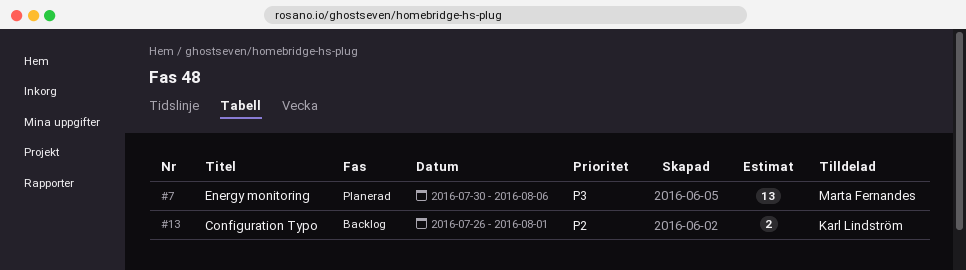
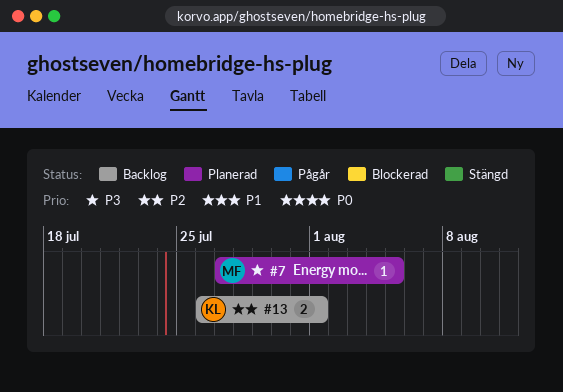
#7, estimate: 13 -> 1
#7, start: Jul 30 -> Jul 27
#7, due: Aug 6 -> Aug 5

